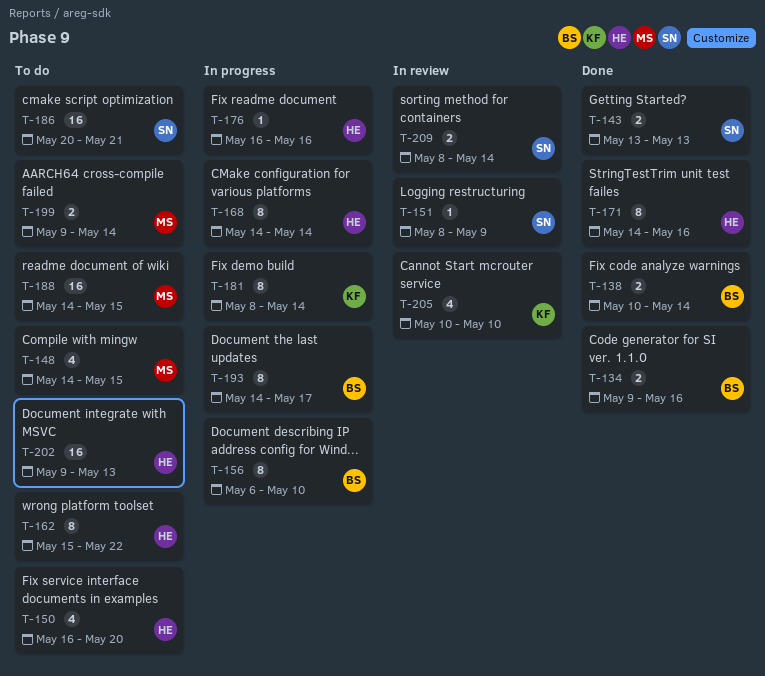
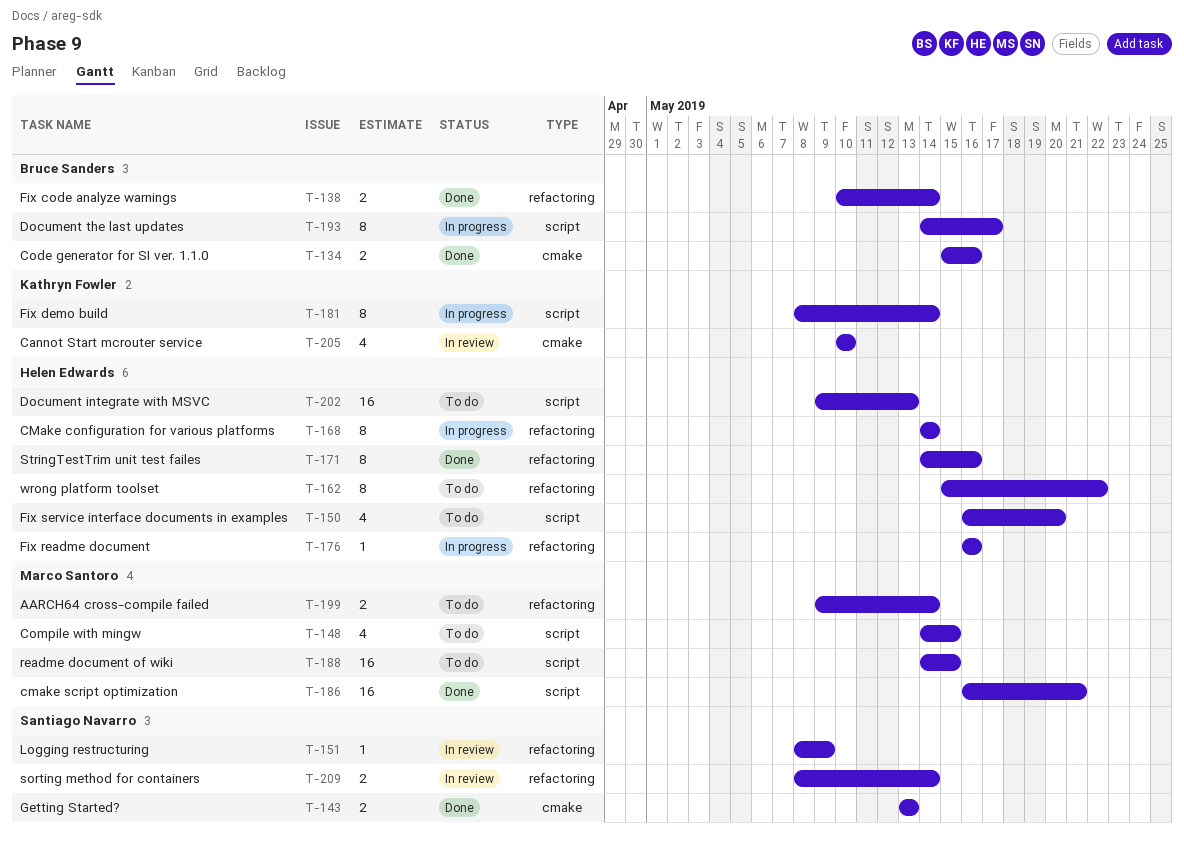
T-134, start: May 9 -> May 15
T-156: present -> none
T-186, status: To do -> Done
T-186, owner: Santiago Navarro -> Marco Santoro
T-186, start: May 20 -> May 16

